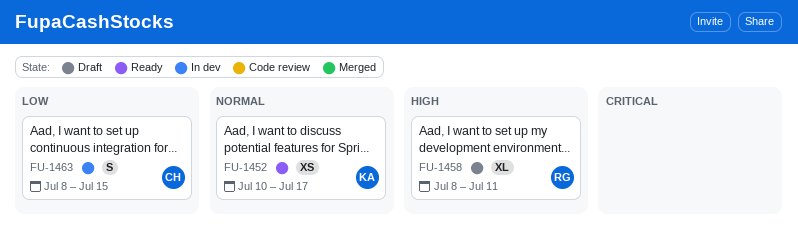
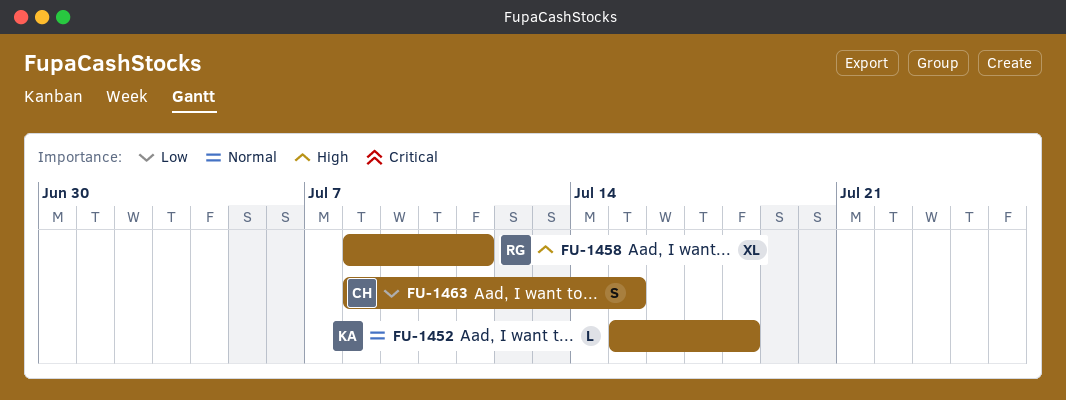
FU-1452, estimate: XS -> L
FU-1452, start: Jul 10 -> Jul 15
FU-1452, due: Jul 17 -> Jul 18

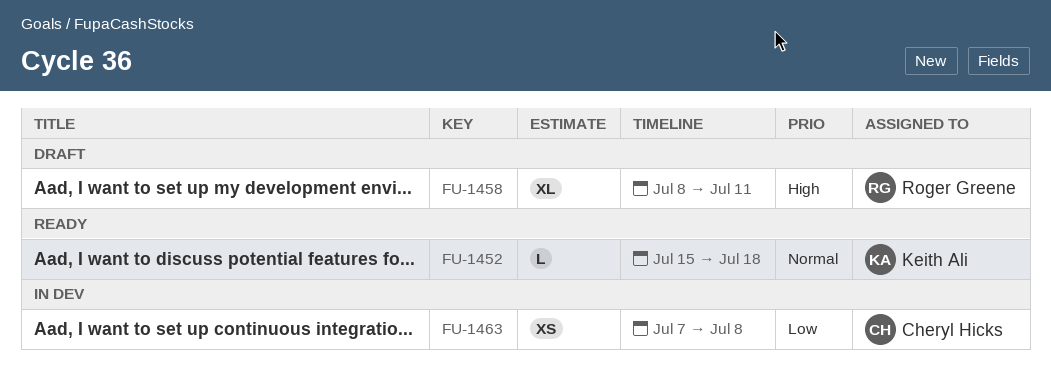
FU-1463, estimate: S -> XS
FU-1463, start: Jul 8 -> Jul 7
FU-1463, due: Jul 15 -> Jul 8

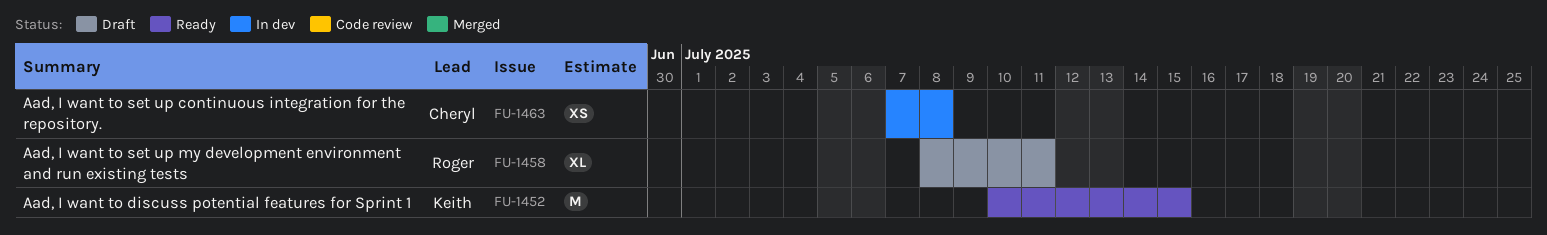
FU-1452, estimate: L -> M
FU-1452, start: Jul 15 -> Jul 10
FU-1452, due: Jul 18 -> Jul 15

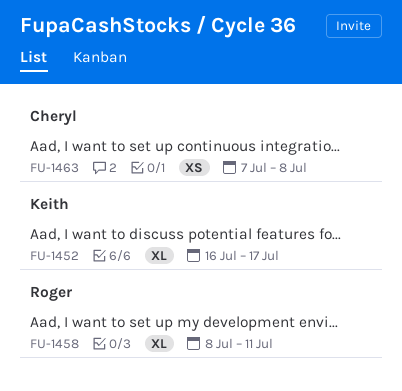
FU-1452, estimate: M -> XL
FU-1452, start: Jul 10 -> Jul 16
FU-1452, due: Jul 15 -> Jul 17

